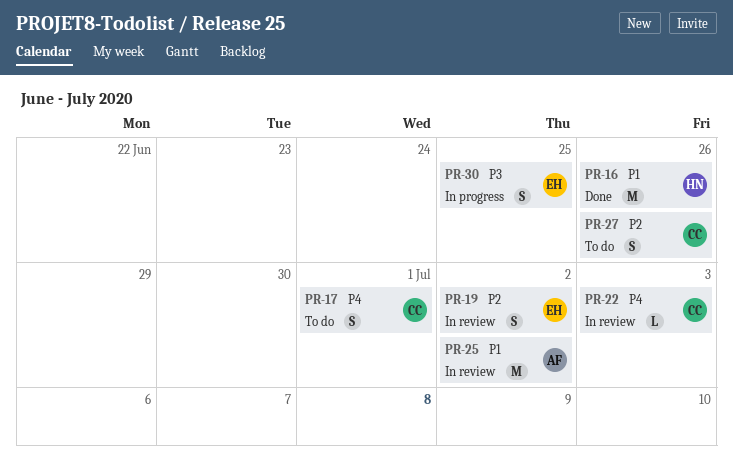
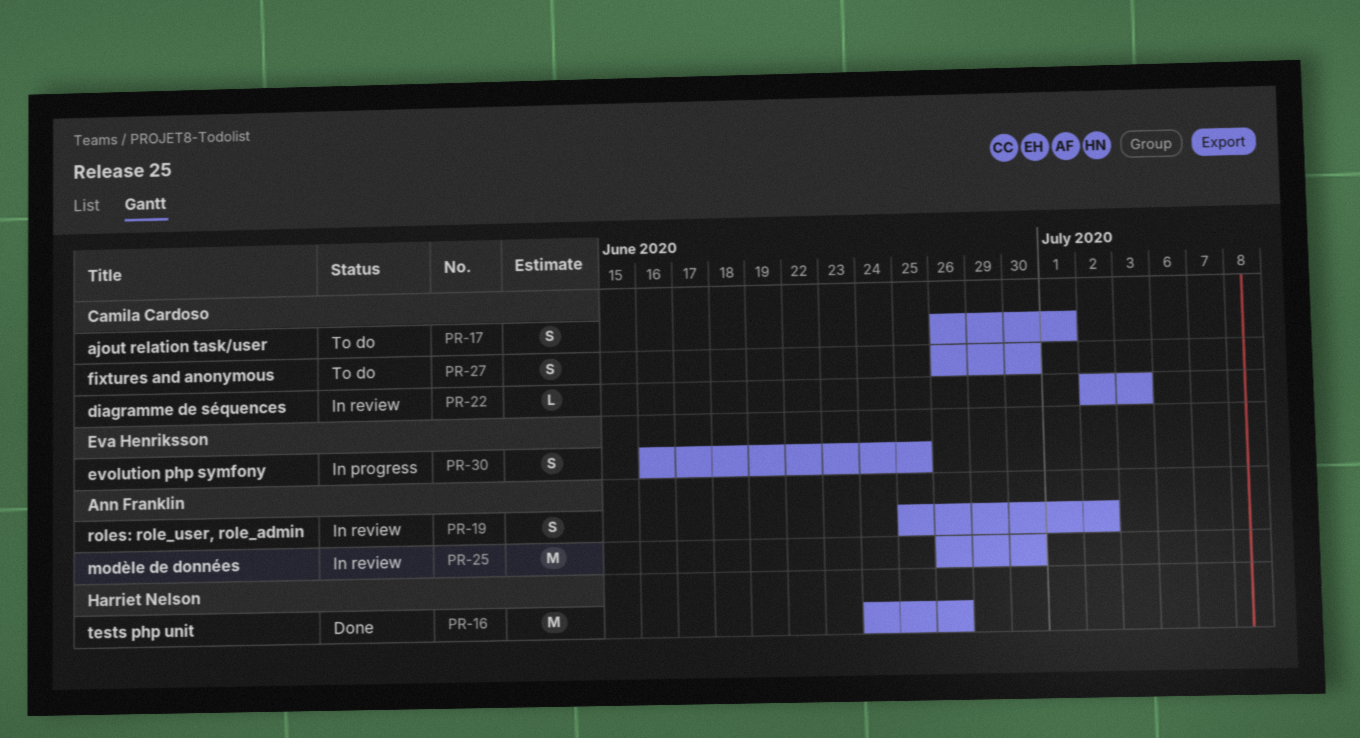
PR-19, owner: Eva Henriksson -> Ann Franklin
PR-25, due: Jul 2 -> Jun 30
PR-27, due: Jun 26 -> Jun 30

